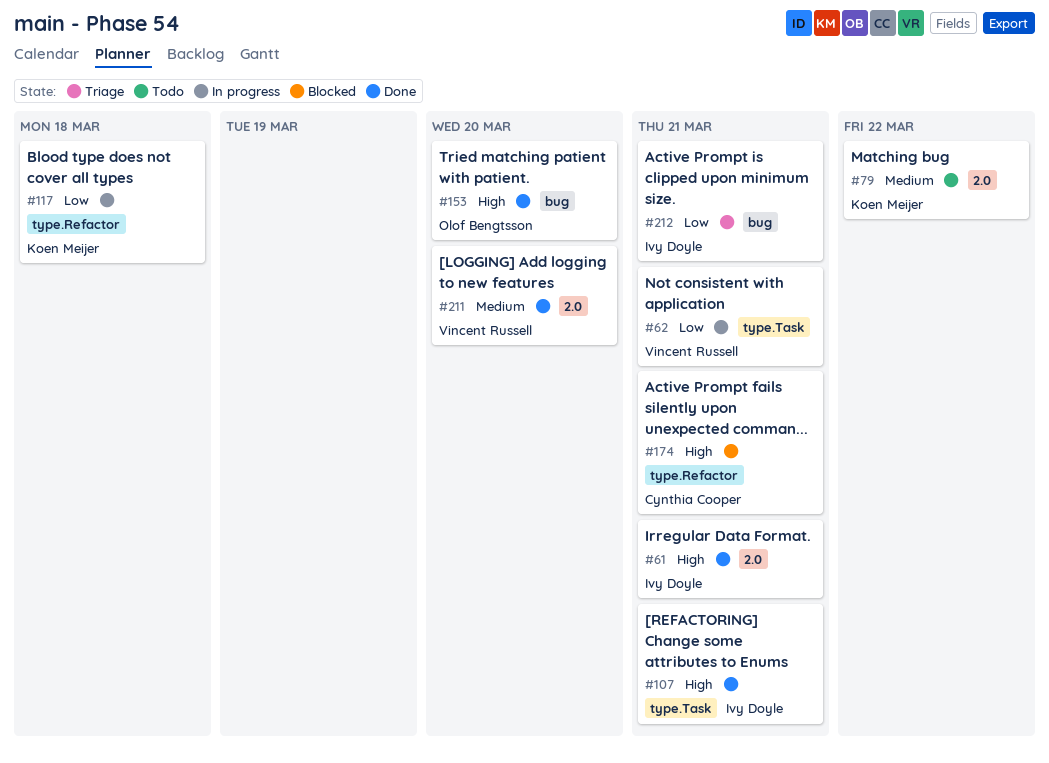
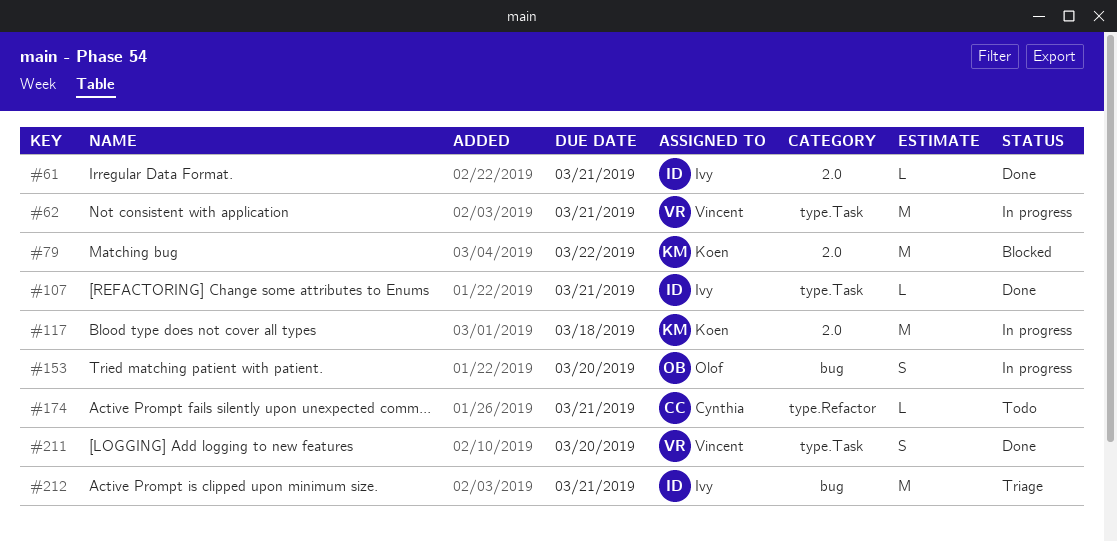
#79, status: Todo -> Blocked
#117, label: type.Refactor -> 2.0
#153, status: Done -> In progress
#174, status: Blocked -> Todo
#211, label: 2.0 -> type.Task

